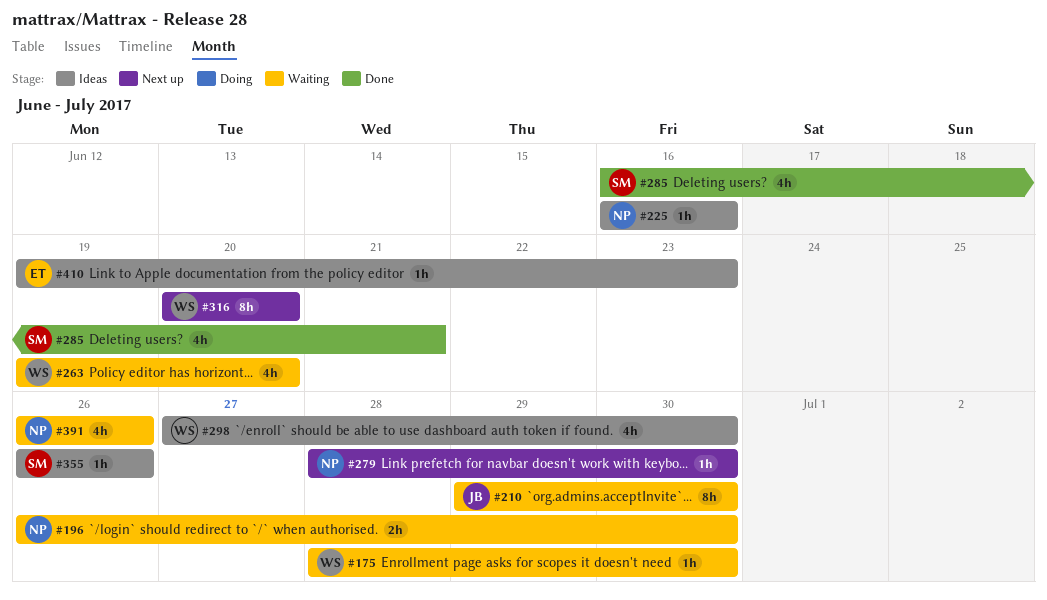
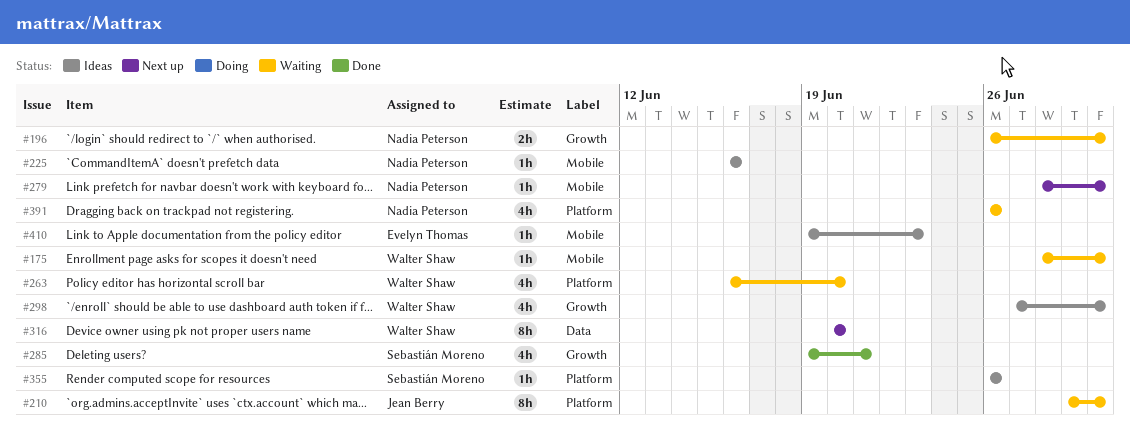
#263, start: Jun 19 -> Jun 16
#285, start: Jun 16 -> Jun 19

